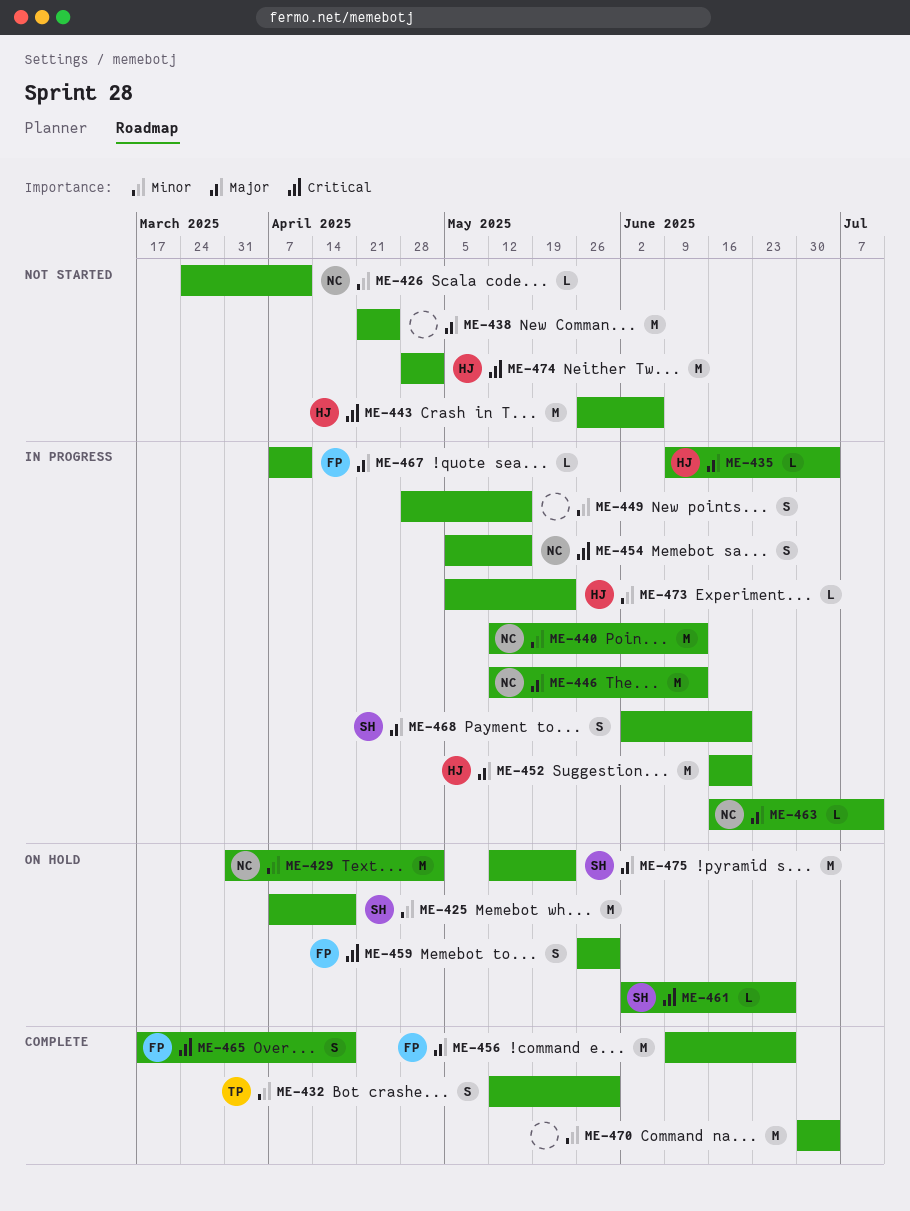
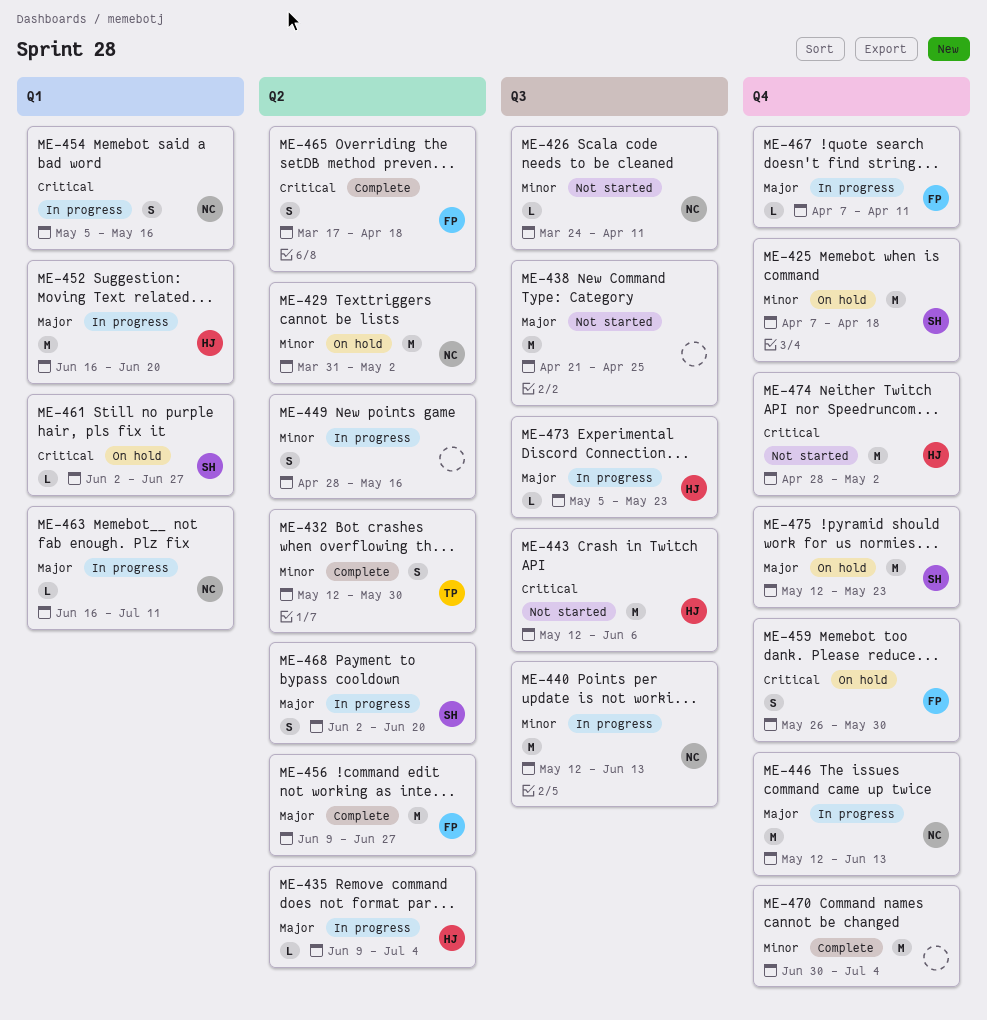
ME-443, start: May 26 -> May 12
ME-473, priority: Minor -> Major

